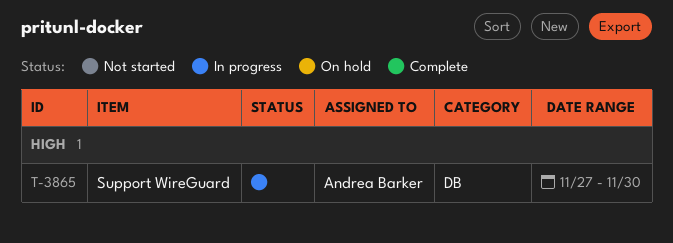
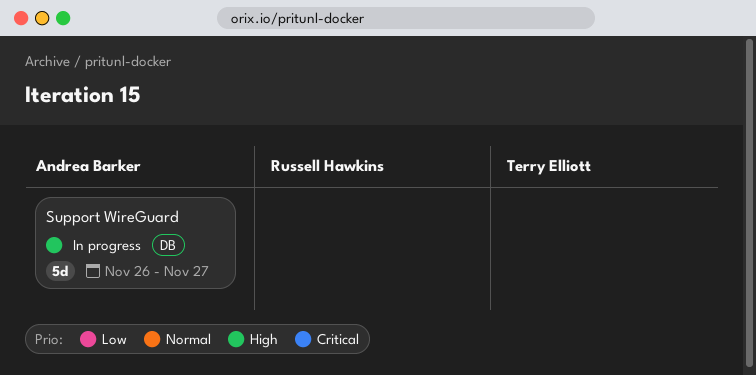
Support WireGuard, start: Nov 27 -> Nov 26
Support WireGuard, due: Nov 30 -> Nov 27

